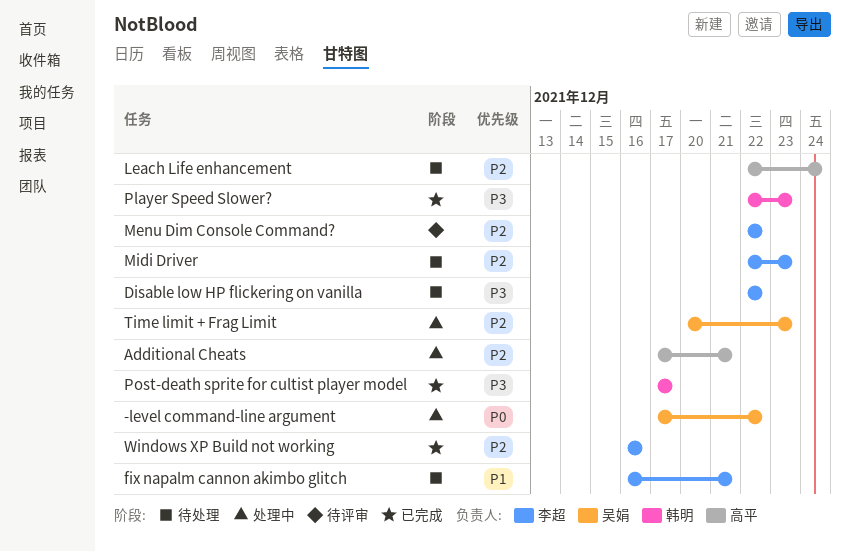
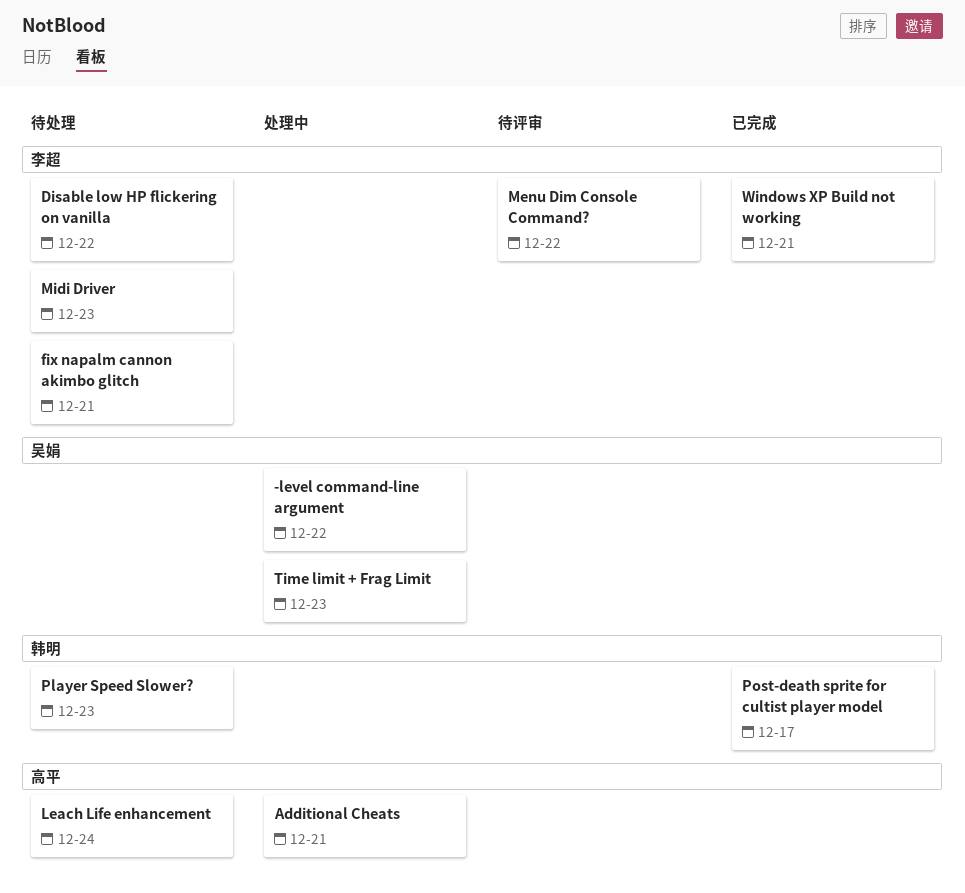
Player Speed Slower?, status: 已完成 -> 待处理
Windows XP Build not working, due: Dec 16 -> Dec 21

